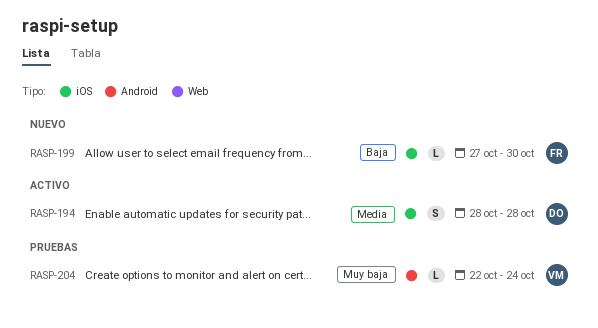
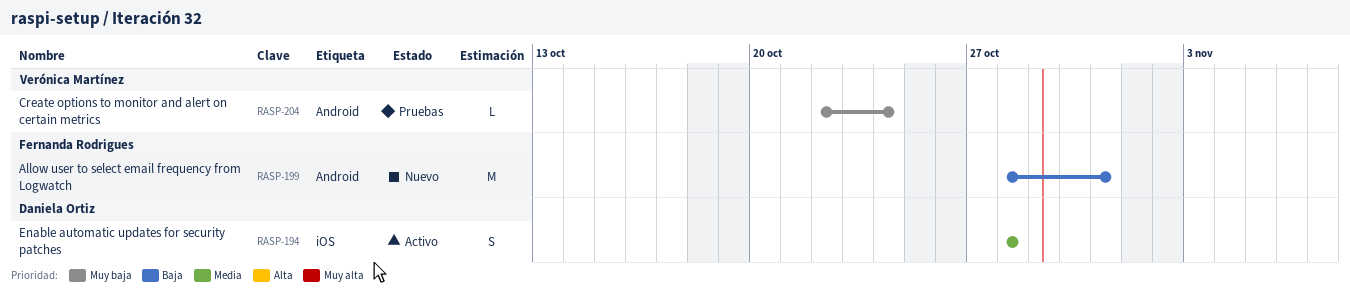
RASP-199, label: iOS -> Android
RASP-199, estimate: L -> M
RASP-199, start: Oct 27 -> Oct 28
RASP-199, due: Oct 30 -> Oct 31

